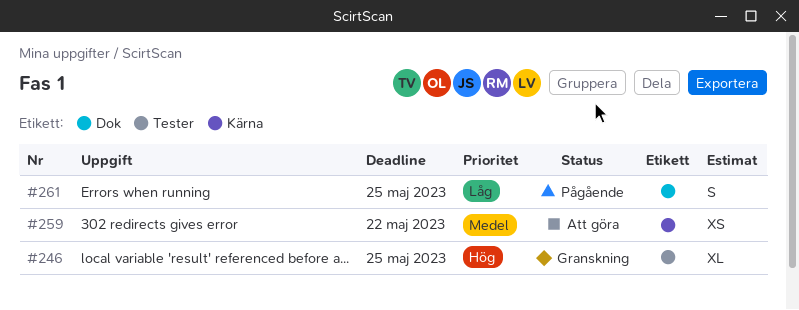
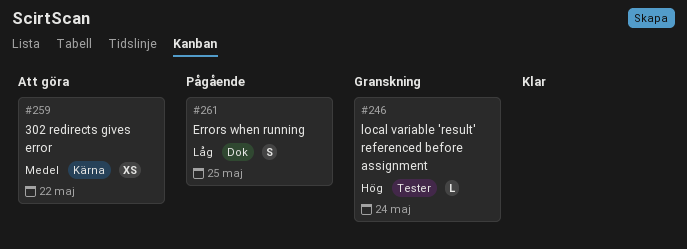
#246, estimate: XL -> L
#246, due: May 25 -> May 24

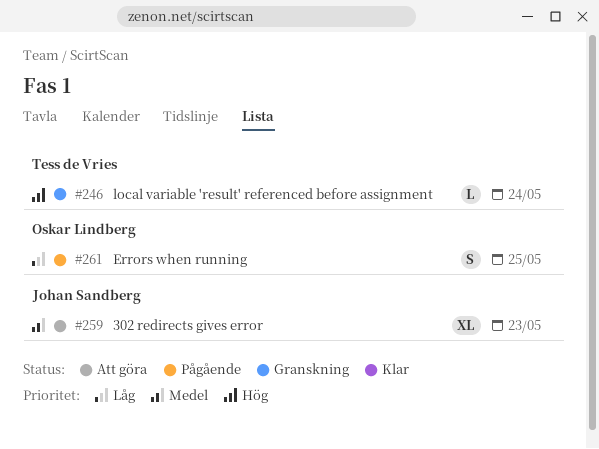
#259, estimate: XS -> XL
#259, due: May 22 -> May 23

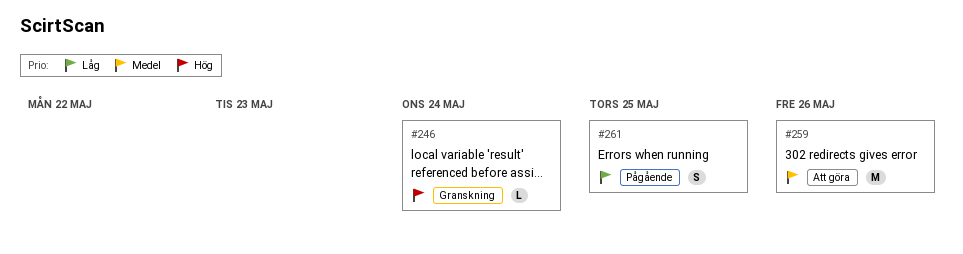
#259, estimate: XL -> M
#259, due: May 23 -> May 26

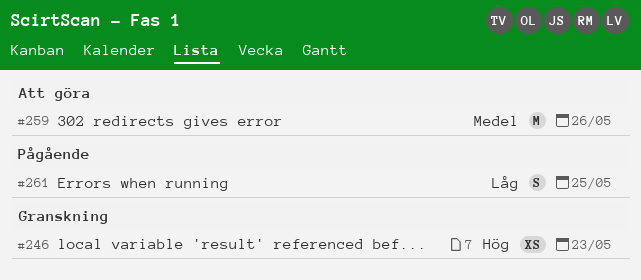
#246, estimate: L -> XS
#246, due: May 24 -> May 23

